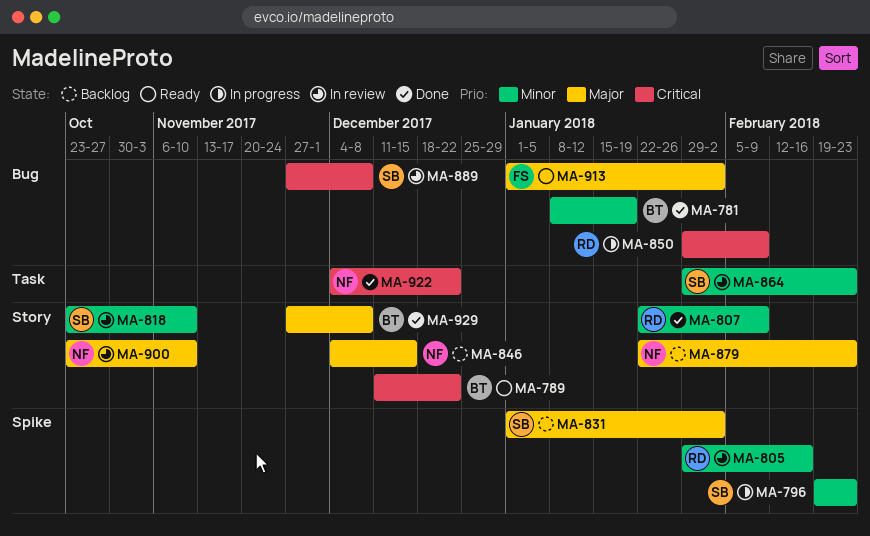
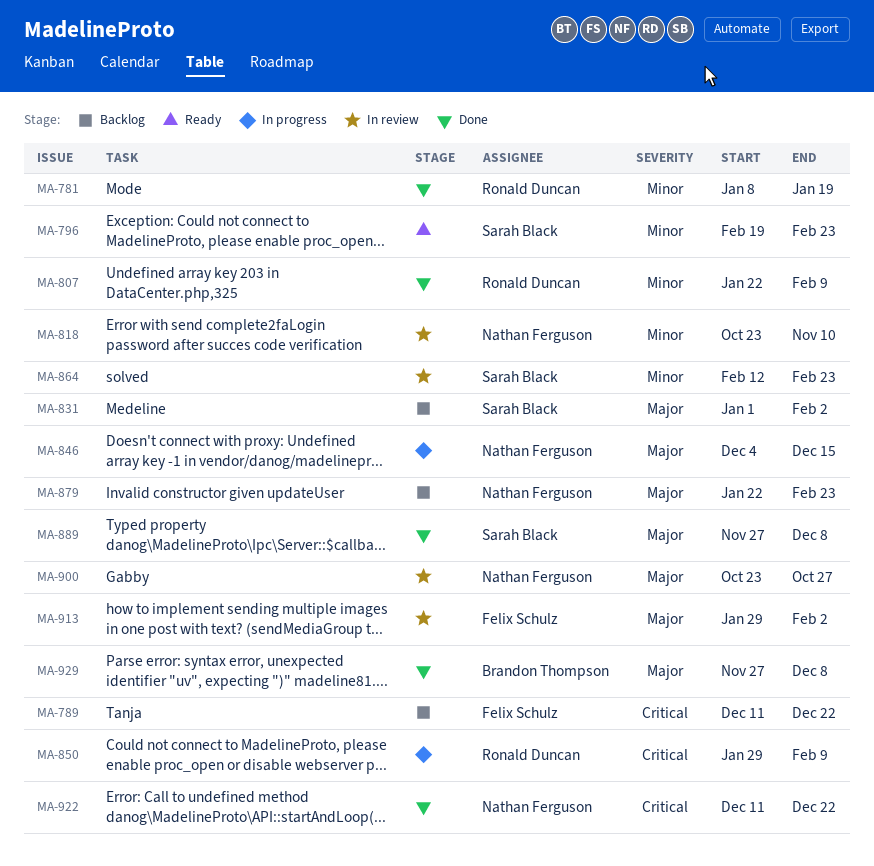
MA-781, owner: Brandon Thompson -> Ronald Duncan
MA-789, status: Ready -> Backlog
MA-789, owner: Brandon Thompson -> Felix Schulz
MA-796, status: In progress -> Ready
MA-805: present -> none
MA-818, owner: Sarah Black -> Nathan Ferguson
MA-846, status: Backlog -> In progress
MA-864, start: Jan 29 -> Feb 12
MA-889, status: In review -> Done
MA-889, priority: Critical -> Major
MA-900, due: Nov 10 -> Oct 27
MA-913, status: Ready -> In review
MA-913, start: Jan 1 -> Jan 29
MA-922, start: Dec 4 -> Dec 11

